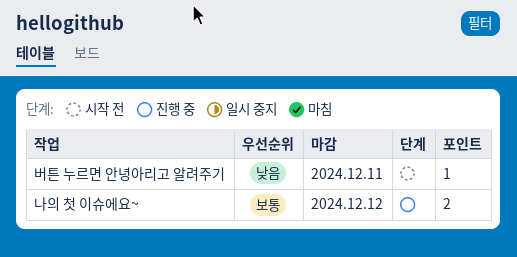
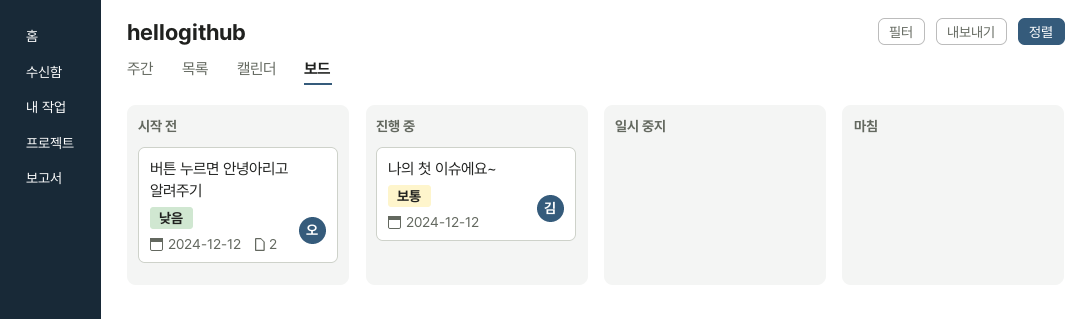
버튼 누르면 안녕아리고 알려주기, due: Dec 11 -> Dec 12

